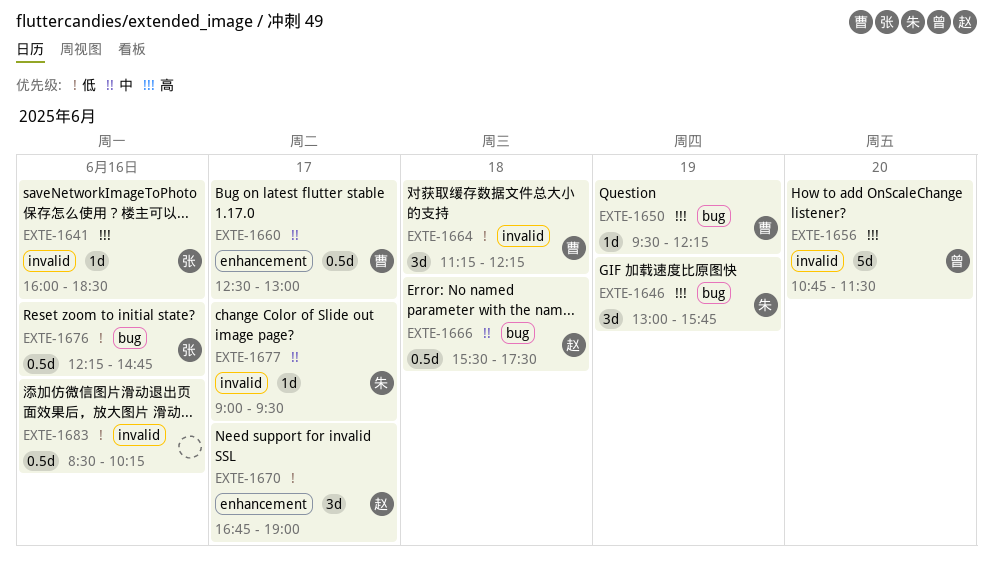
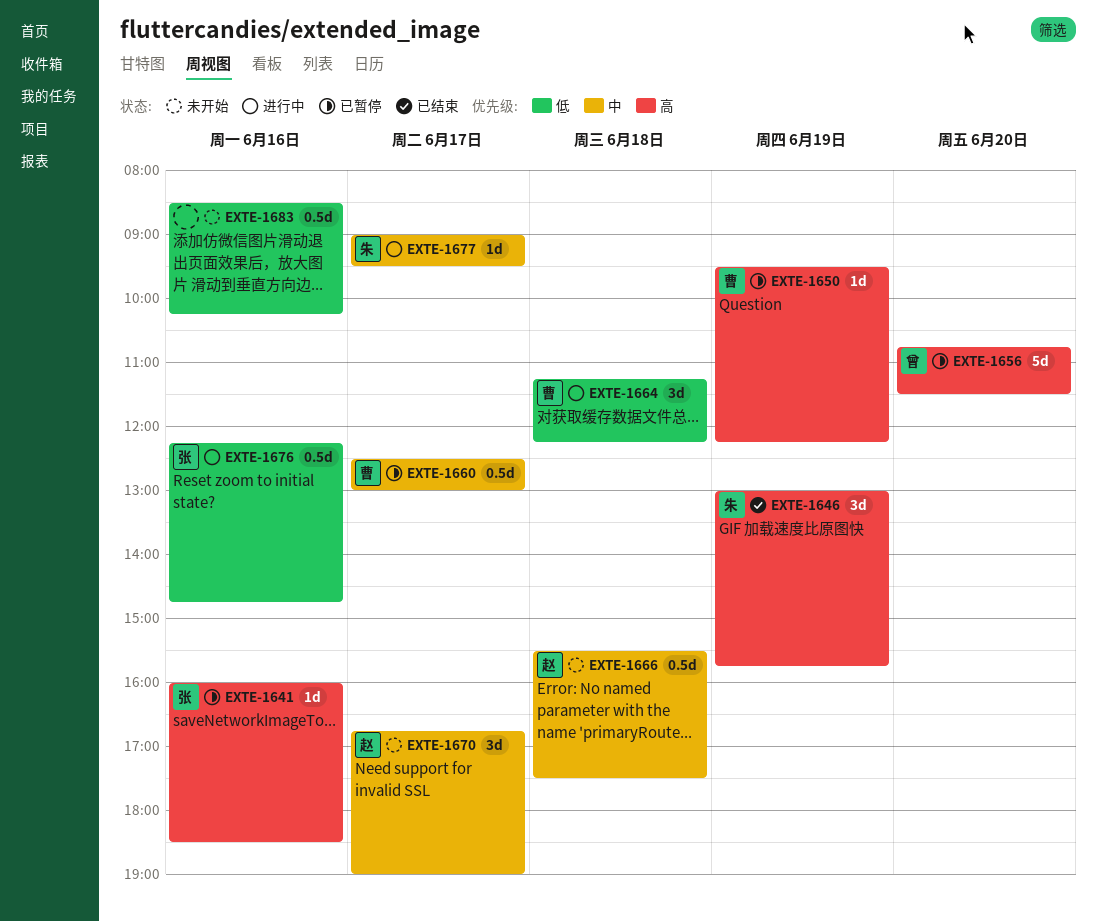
EXTE-1670, priority: 低 -> 中

